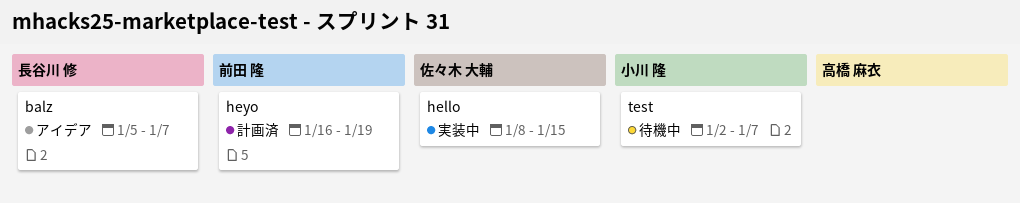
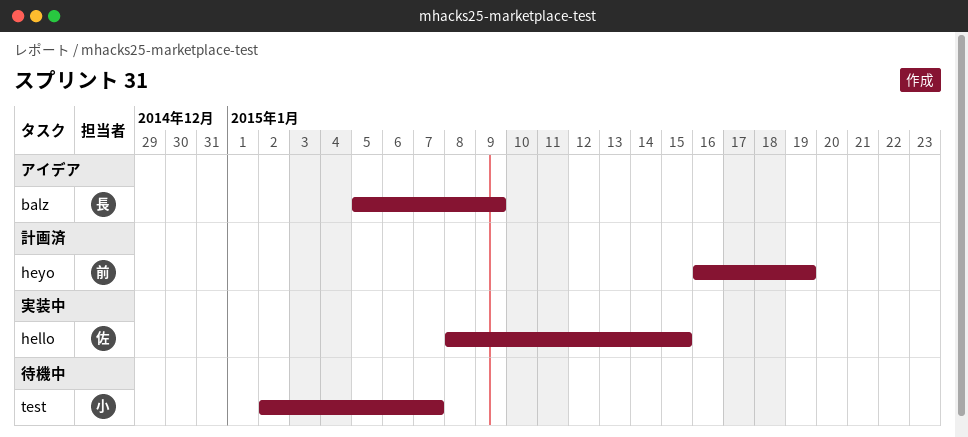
balz, due: Jan 7 -> Jan 9

